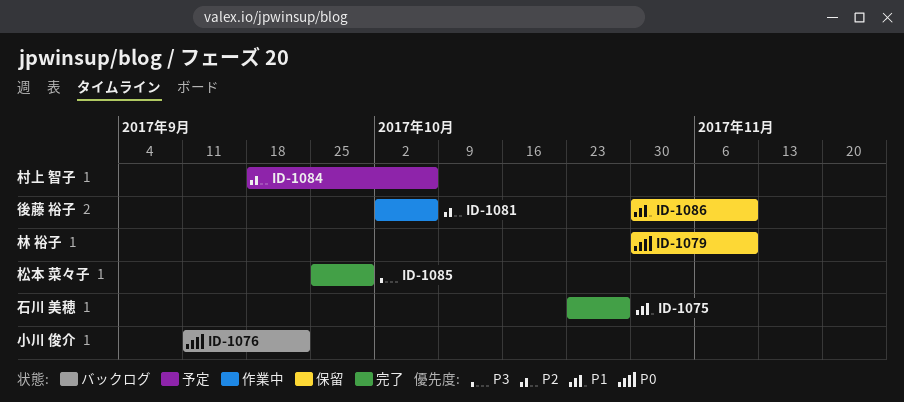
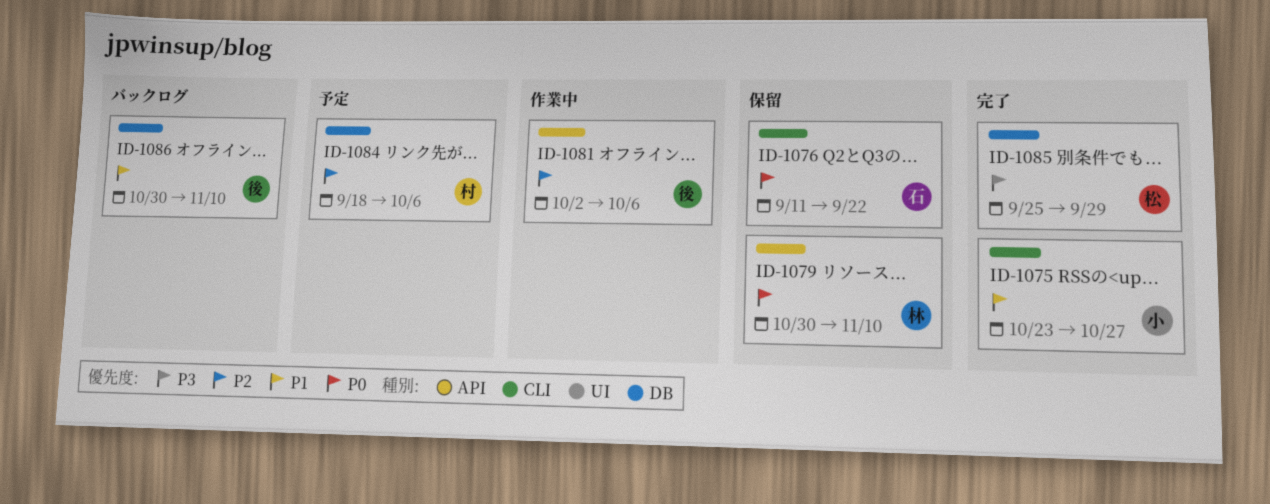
ID-1075, owner: 石川 美穂 -> 小川 俊介
ID-1076, status: バックログ -> 保留
ID-1076, owner: 小川 俊介 -> 石川 美穂
ID-1086, status: 保留 -> バックログ

